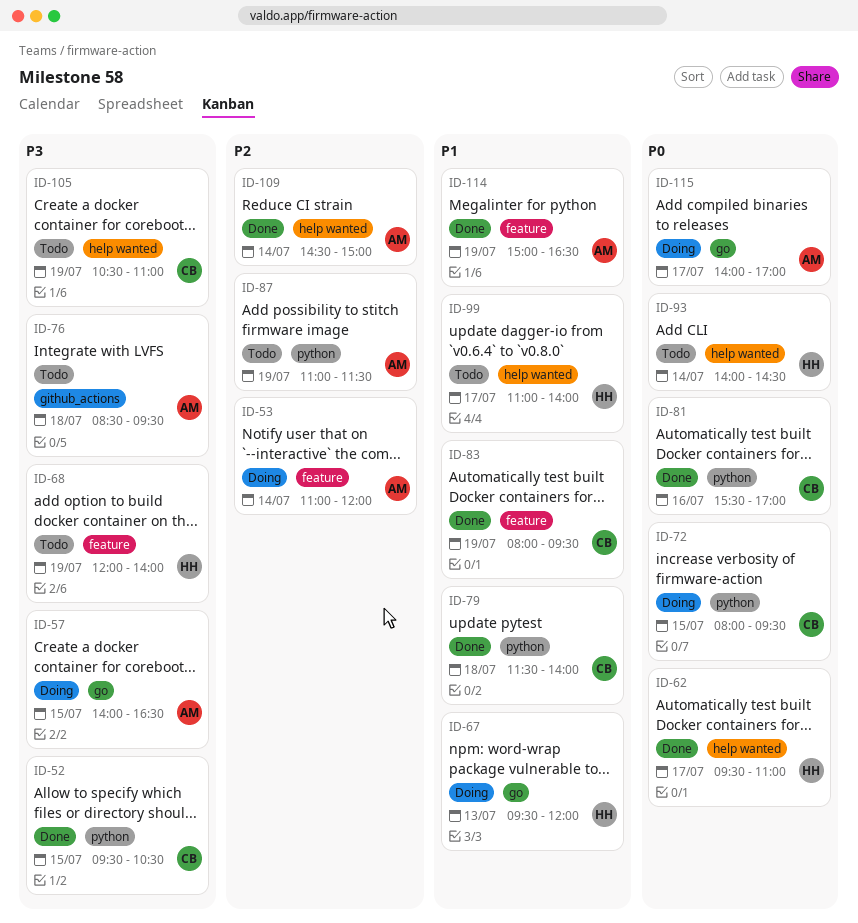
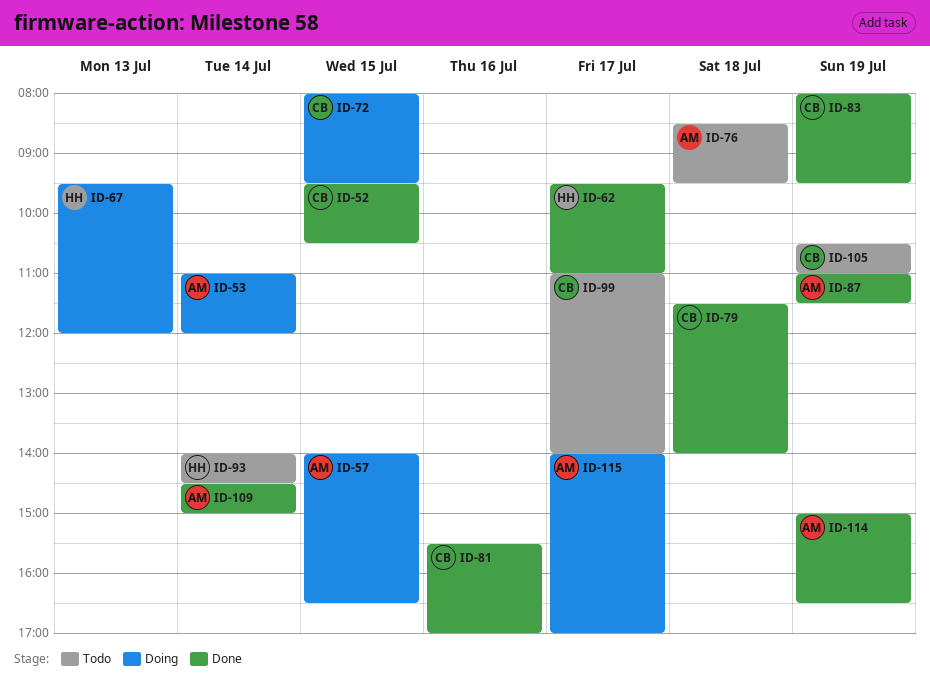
ID-68: present -> none
ID-87, status: Todo -> Done
ID-99, owner: HH -> CB

